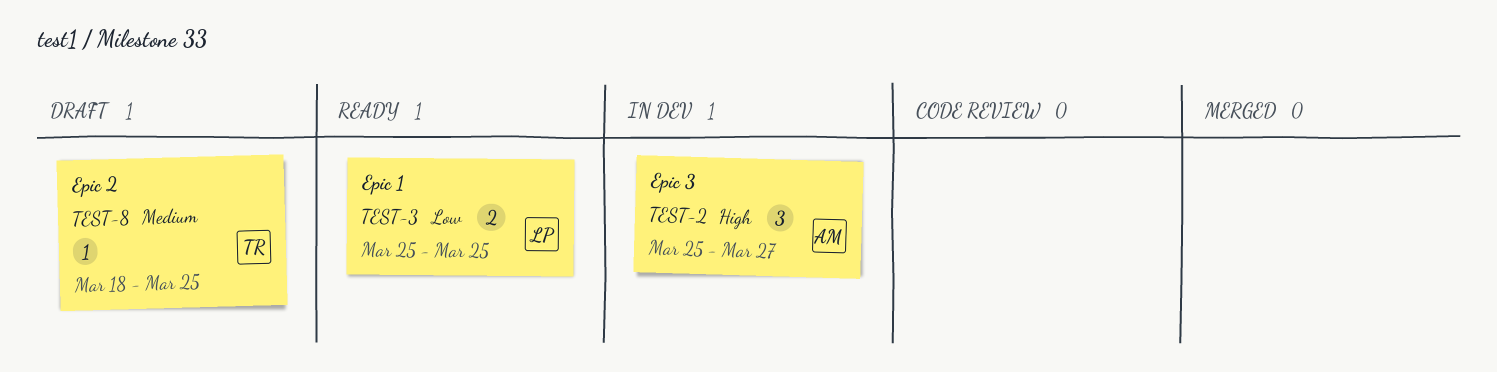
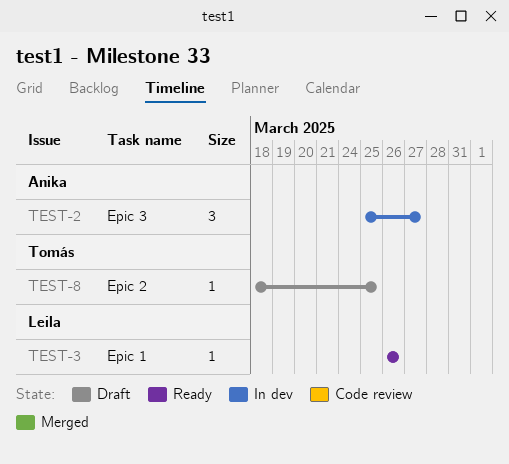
TEST-3, estimate: 2 -> 1
TEST-3, start: Mar 25 -> Mar 26
TEST-3, due: Mar 25 -> Mar 26

